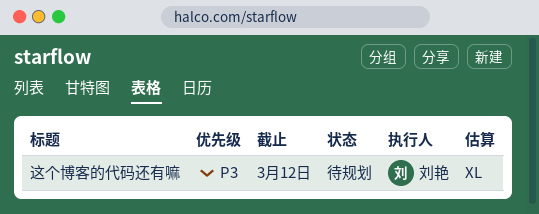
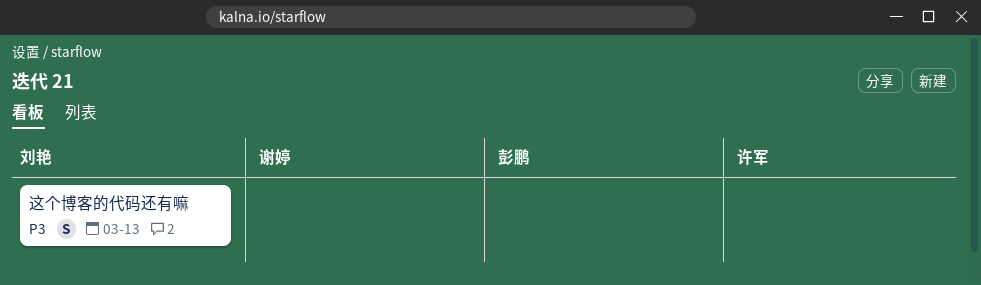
这个博客的代码还有嘛, estimate: XL -> S
这个博客的代码还有嘛, due: Mar 12 -> Mar 13

